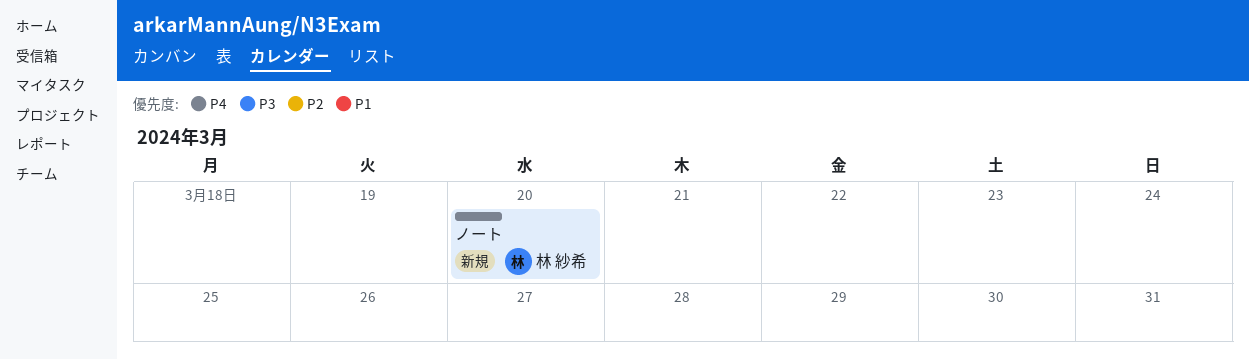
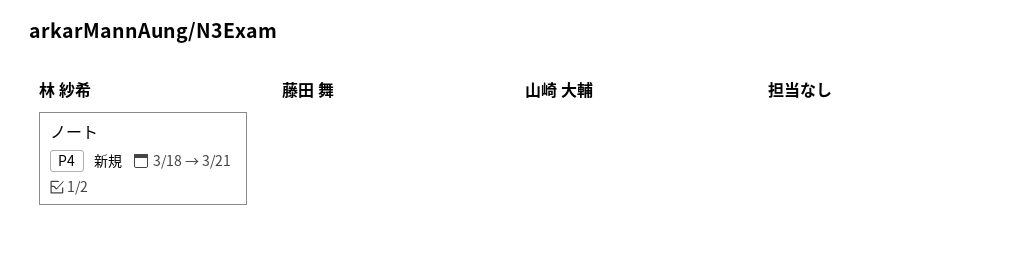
ノート, due: Mar 20 -> Mar 21

